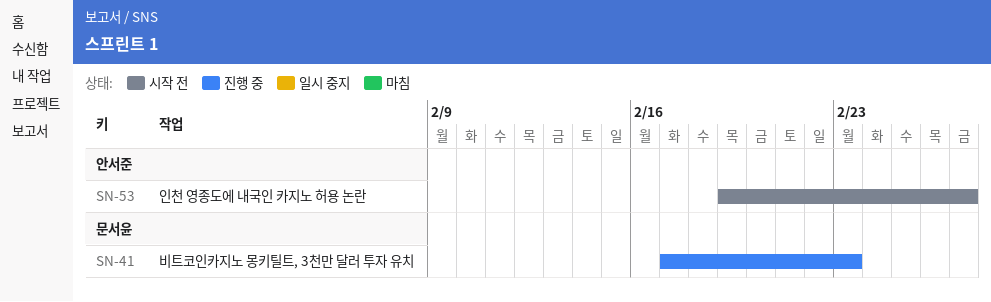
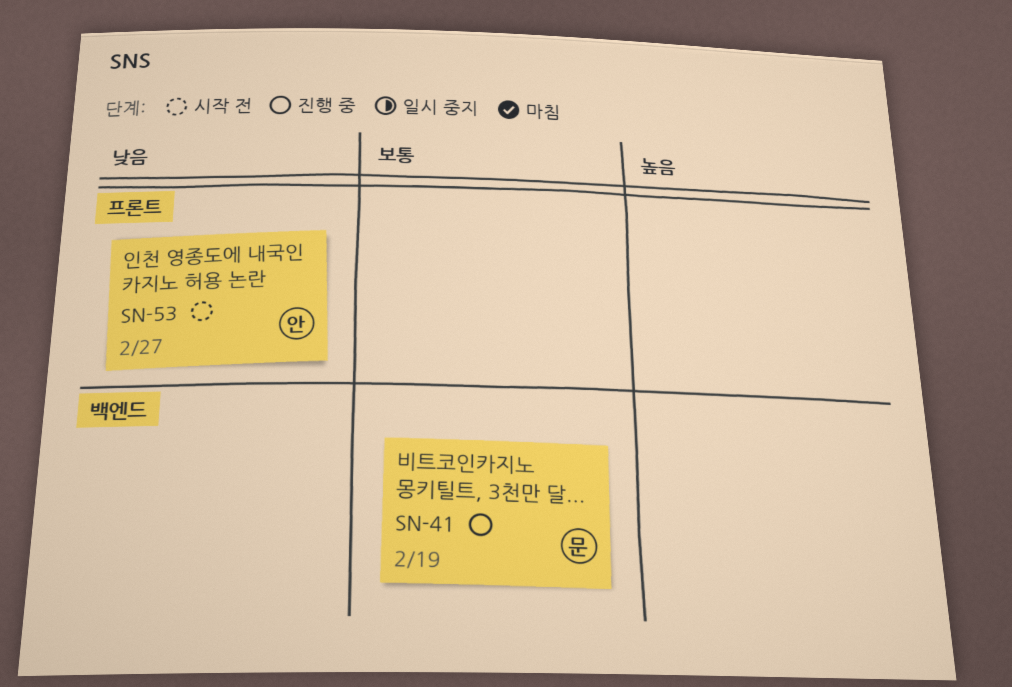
SN-41, due: Feb 23 -> Feb 19

